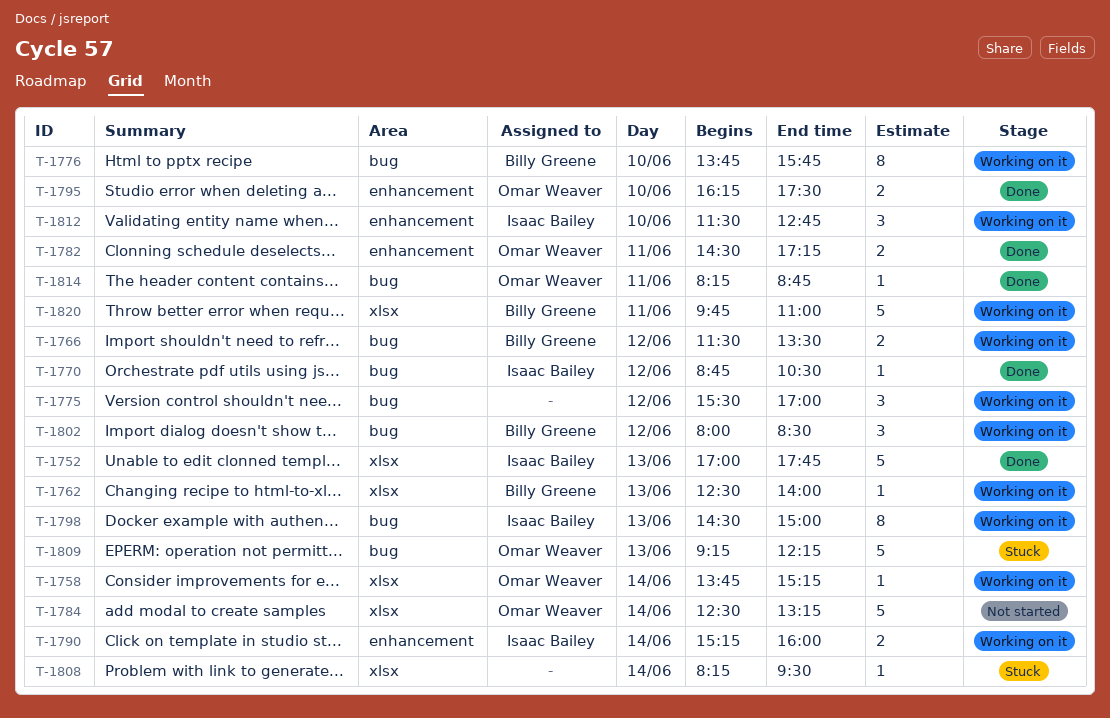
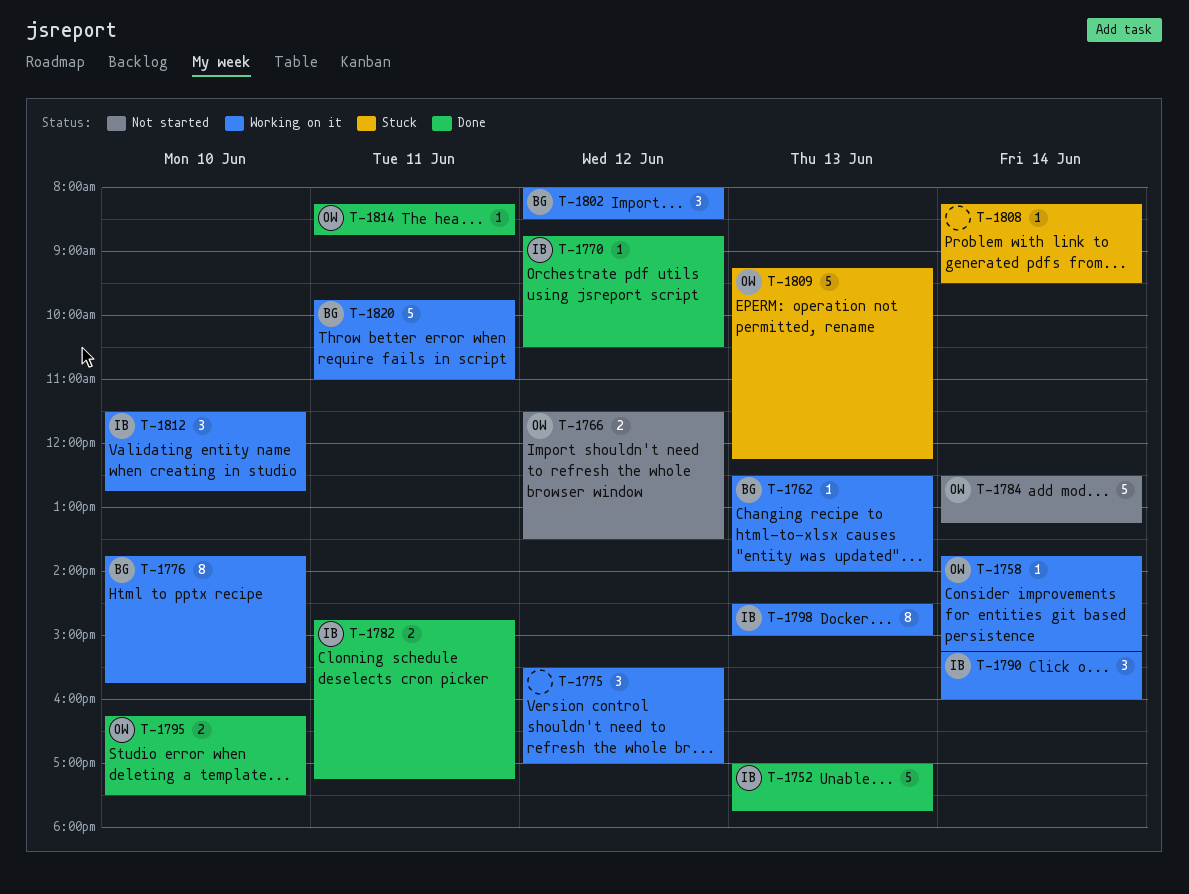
T-1766, status: Working on it -> Not started
T-1766, owner: Billy Greene -> Omar Weaver
T-1782, owner: Omar Weaver -> Isaac Bailey
T-1782, begins: 14:30 -> 14:45
T-1790, estimate: 2 -> 3

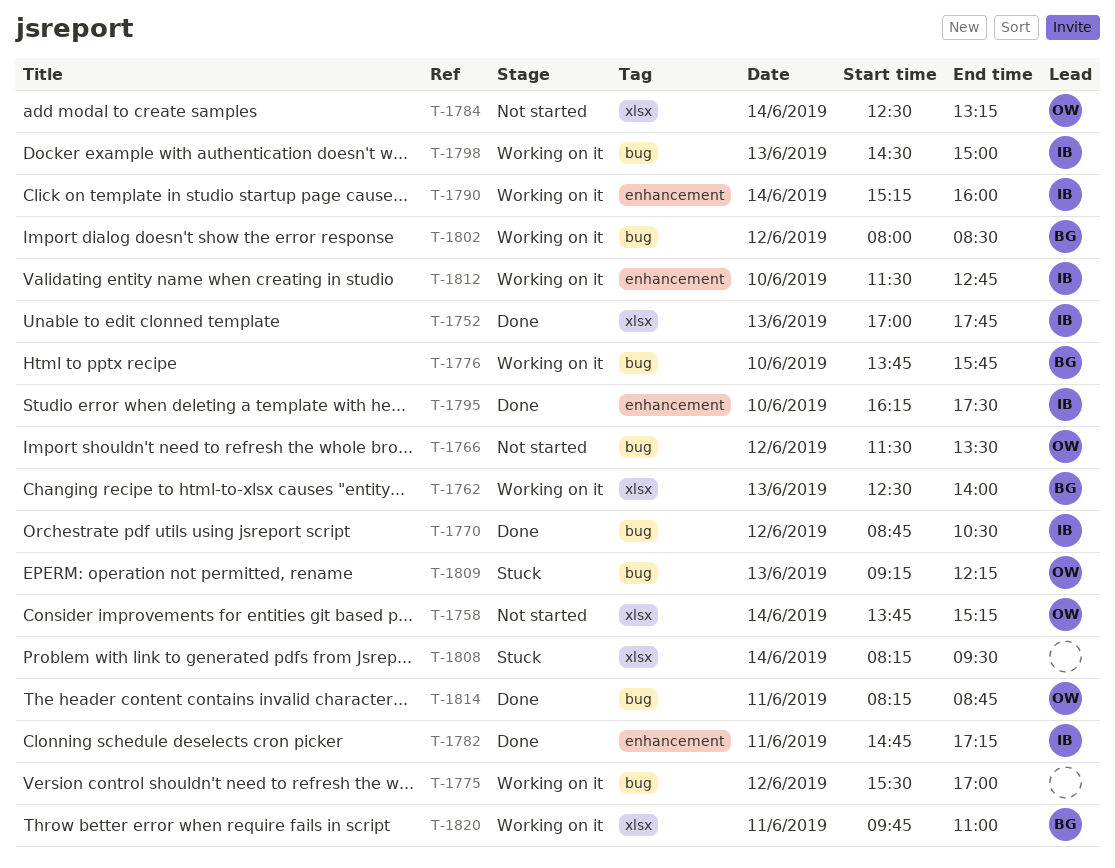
T-1758, status: Working on it -> Not started
T-1795, owner: OW -> IB

